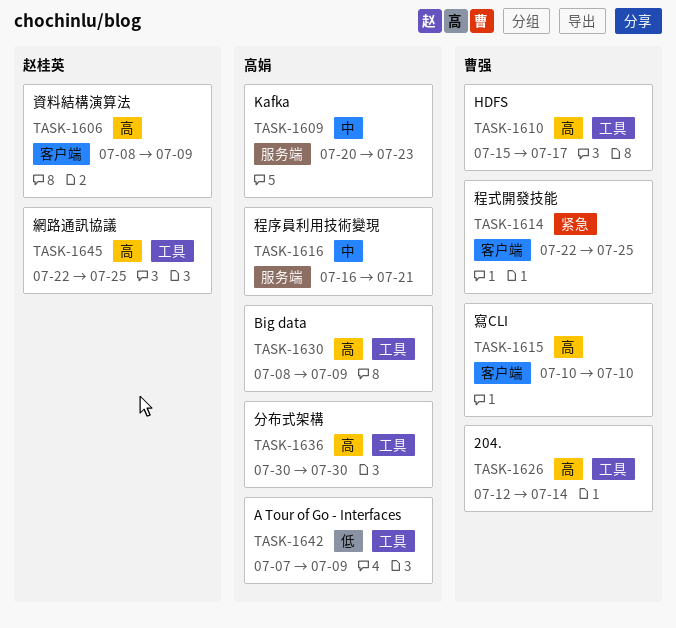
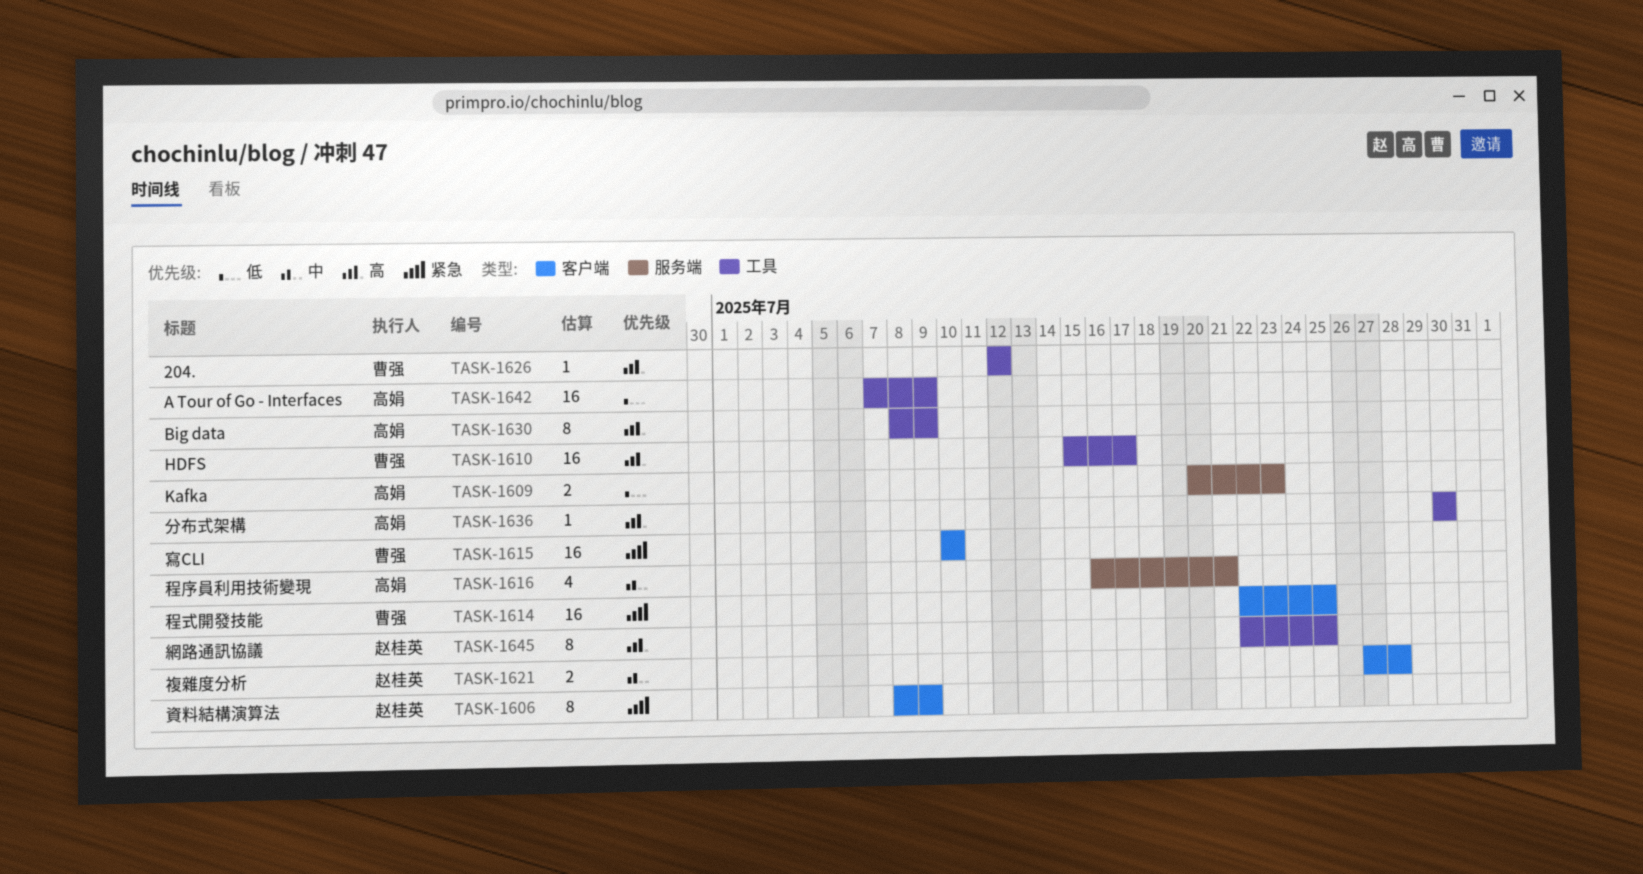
TASK-1606, priority: 高 -> 紧急
TASK-1609, priority: 中 -> 低
TASK-1615, priority: 高 -> 紧急
TASK-1621: none -> present
TASK-1626, due: Jul 14 -> Jul 12

